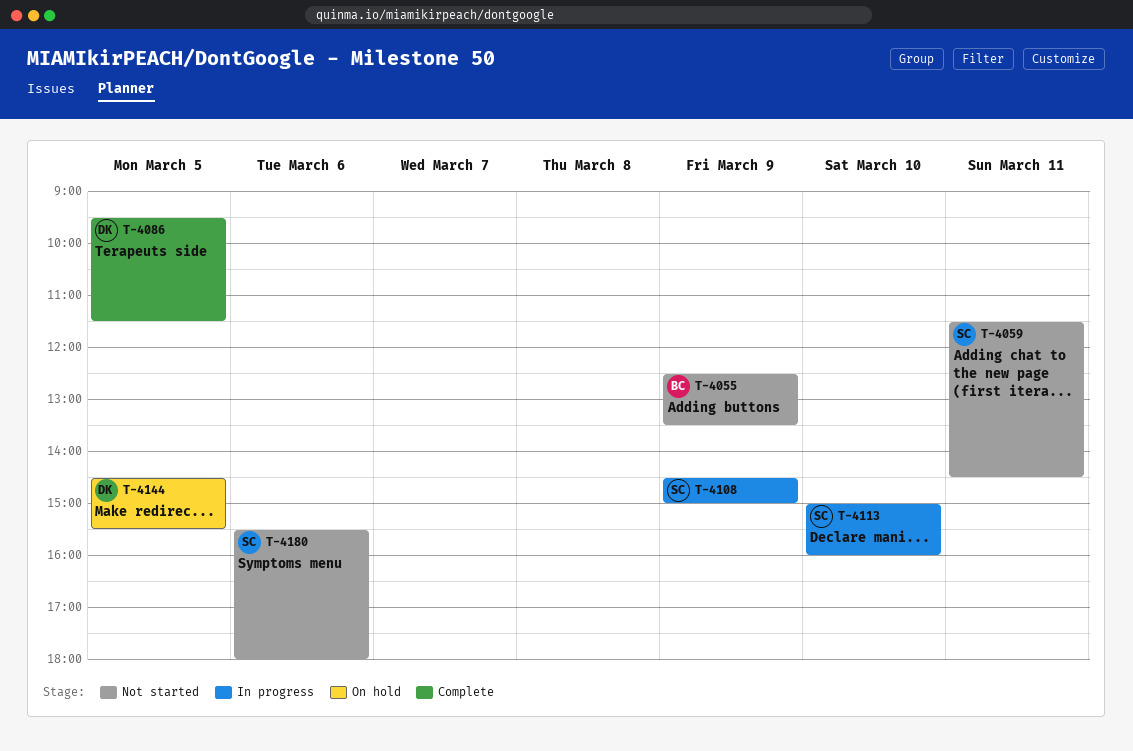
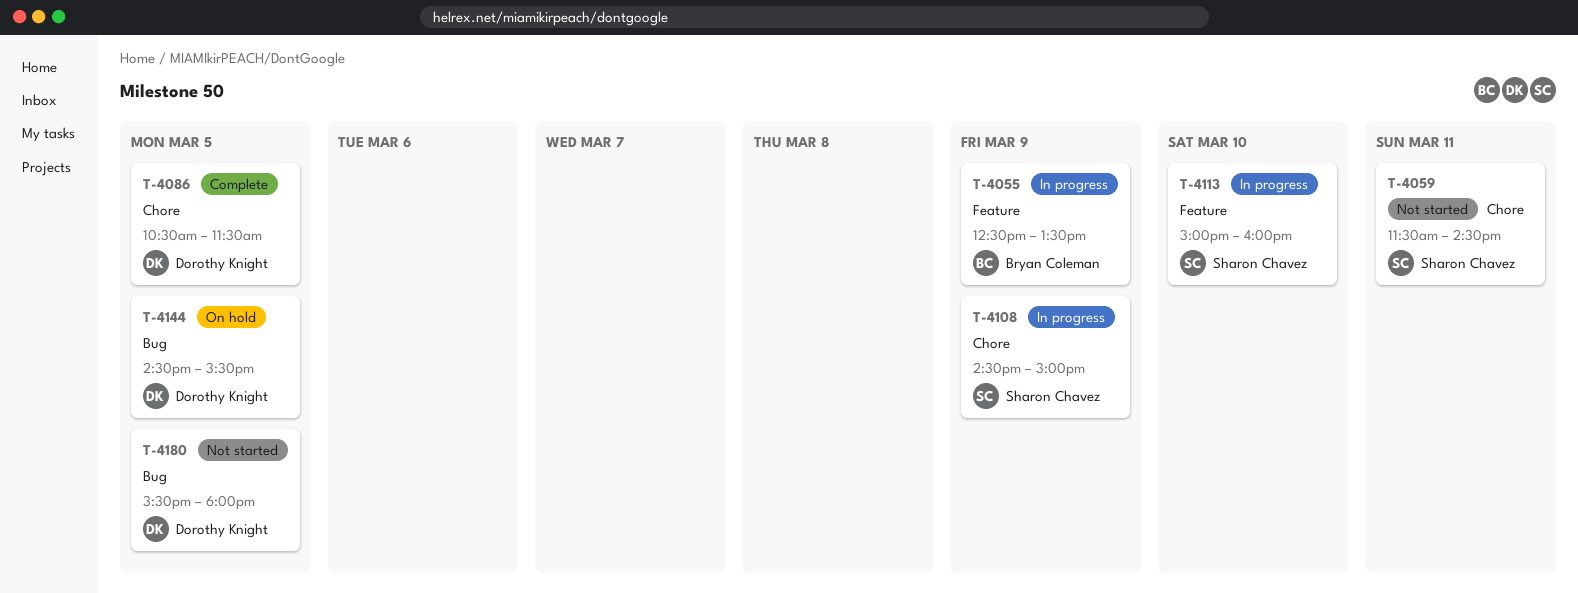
T-4055, status: Not started -> In progress
T-4086, begins: 09:30 -> 10:30
T-4180, owner: Sharon Chavez -> Dorothy Knight
T-4180, day: Mar 6 -> Mar 5

